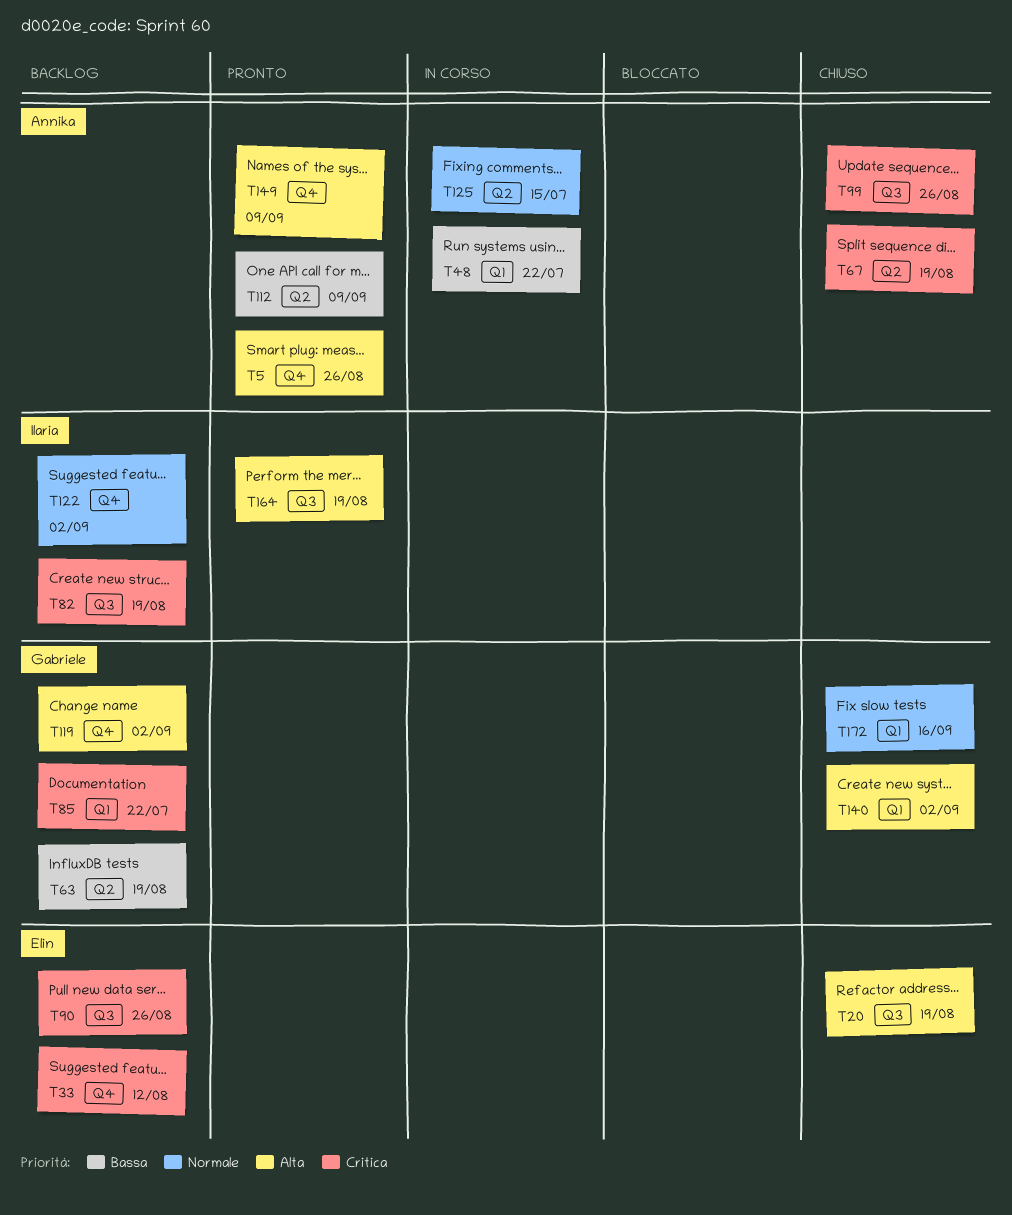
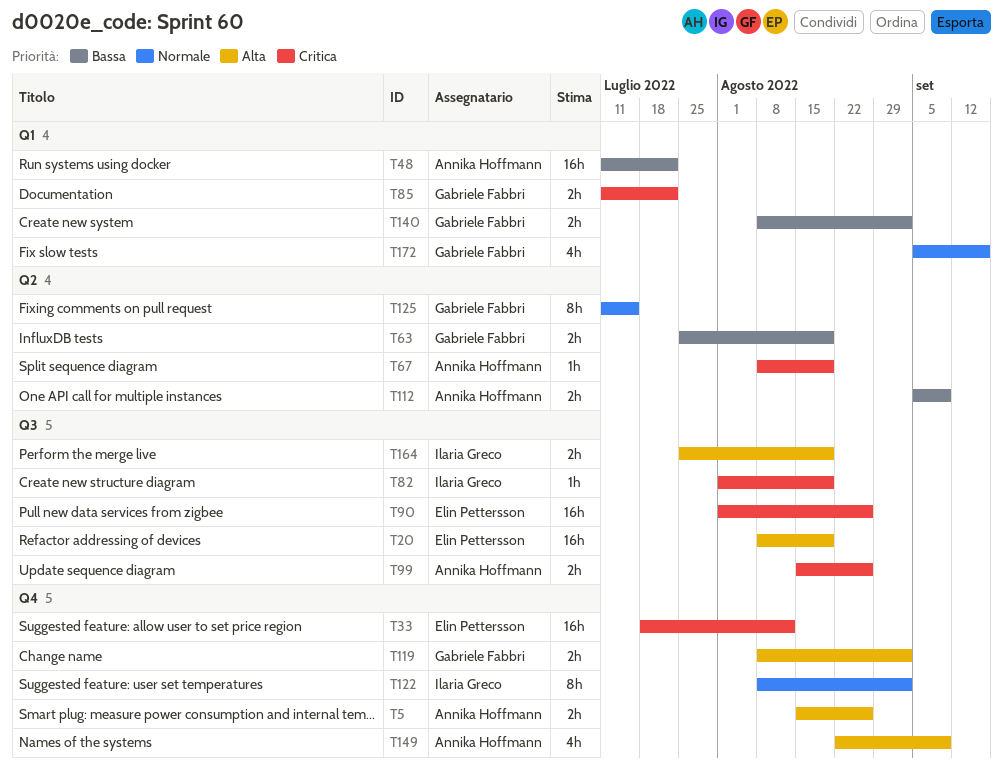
T125, owner: Annika Hoffmann -> Gabriele Fabbri
T140, priority: Alta -> Bassa

